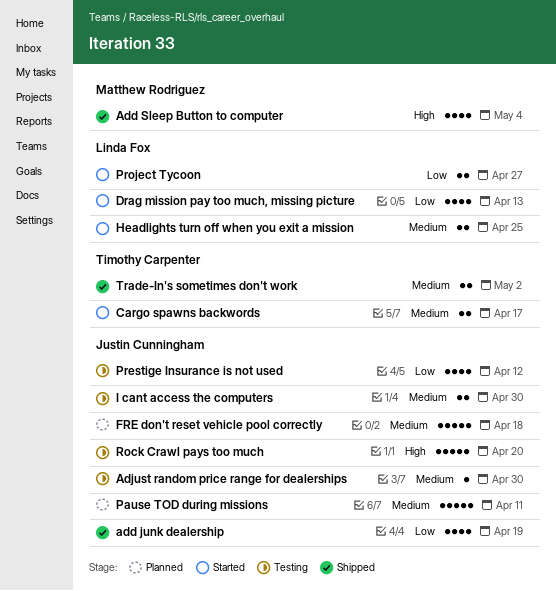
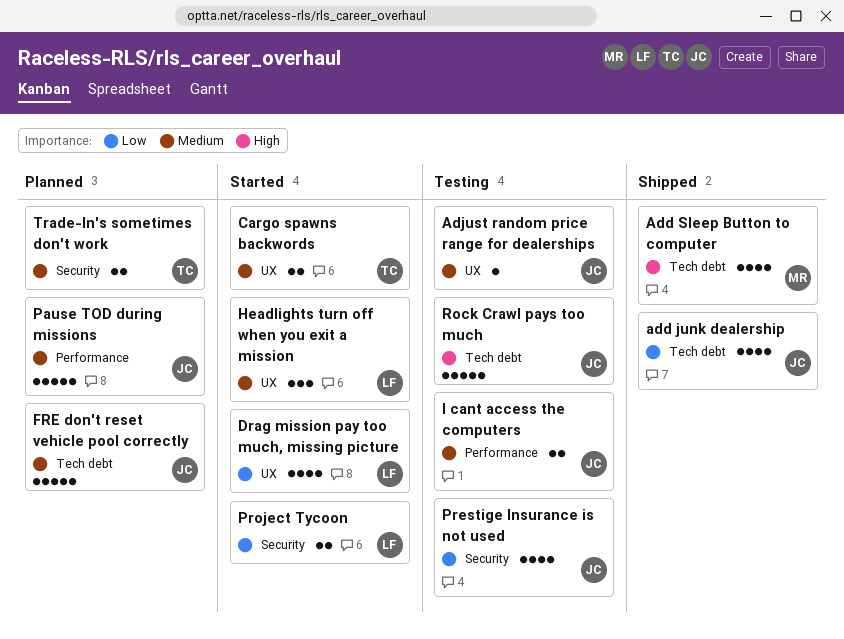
Headlights turn off when you exit a mission, estimate: 2 -> 3
Trade-In's sometimes don't work, status: Shipped -> Planned

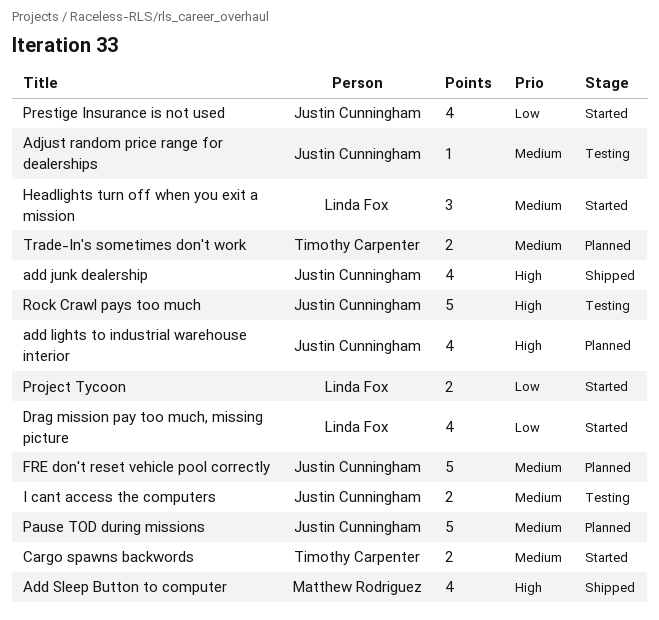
add junk dealership, priority: Low -> High
add lights to industrial warehouse interior: none -> present
Prestige Insurance is not used, status: Testing -> Started

